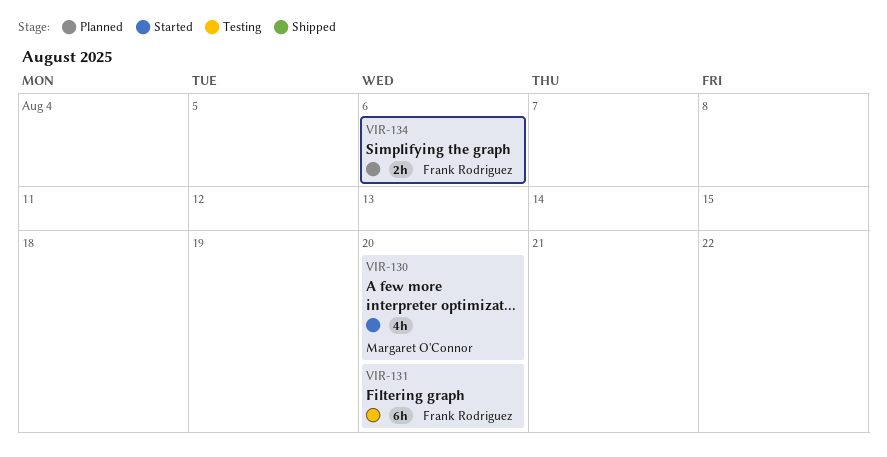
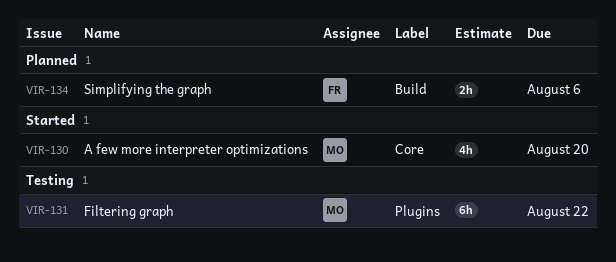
VIR-131, owner: Frank Rodriguez -> Margaret O'Connor
VIR-131, due: Aug 20 -> Aug 22

